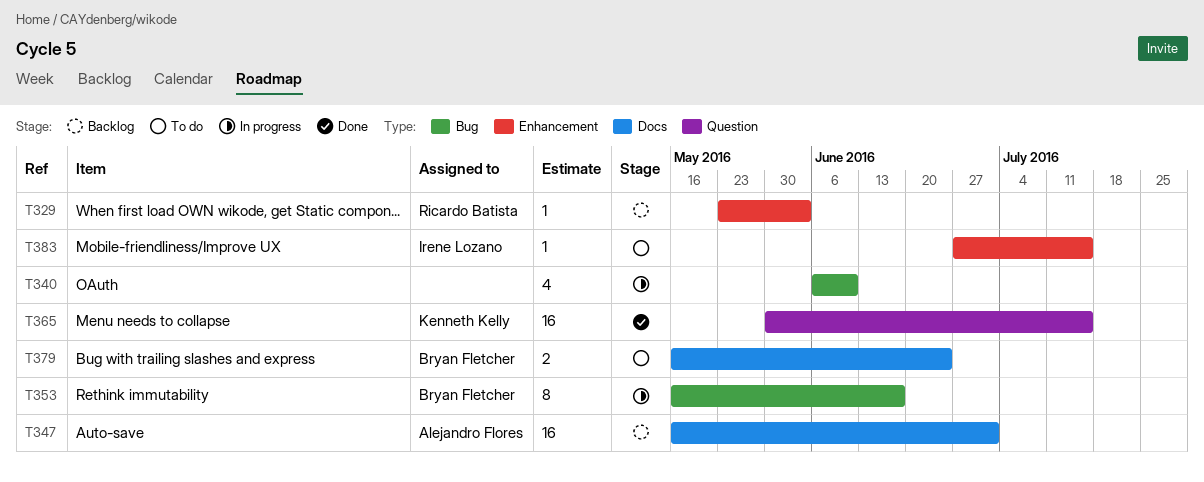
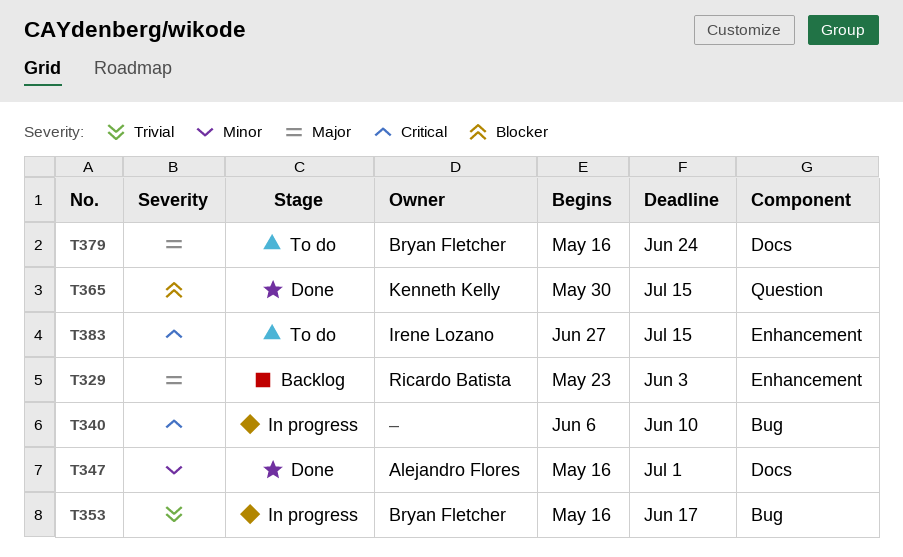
T347, status: Backlog -> Done

